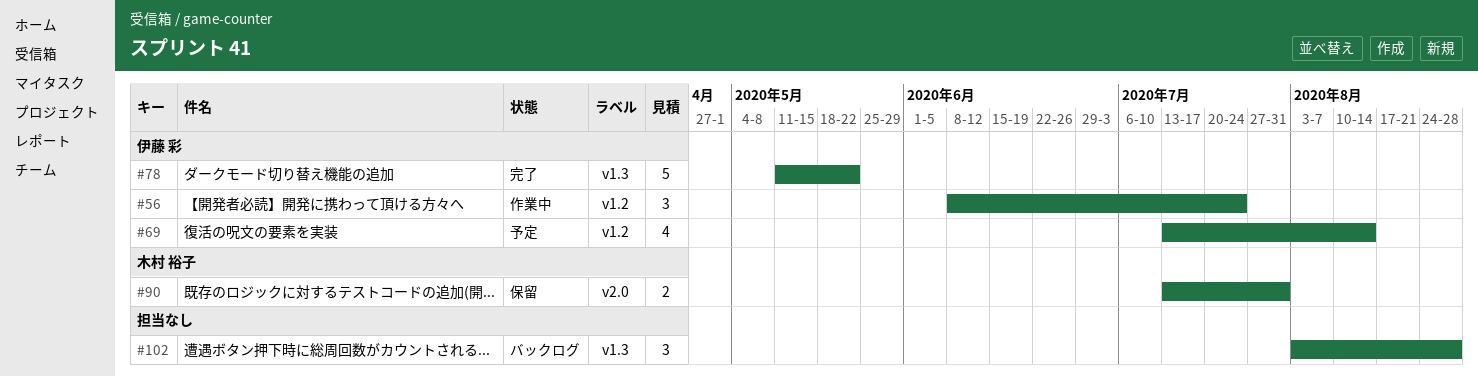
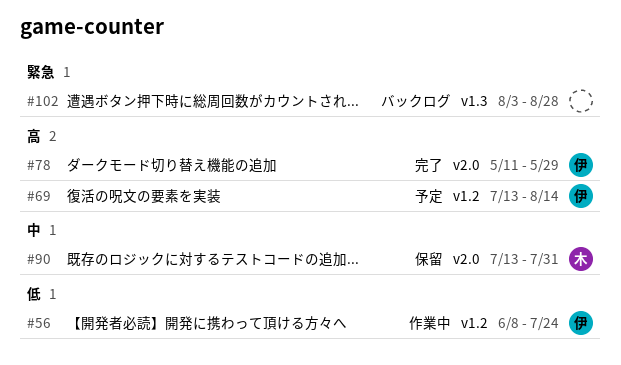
#78, label: v1.3 -> v2.0
#78, due: May 22 -> May 29

